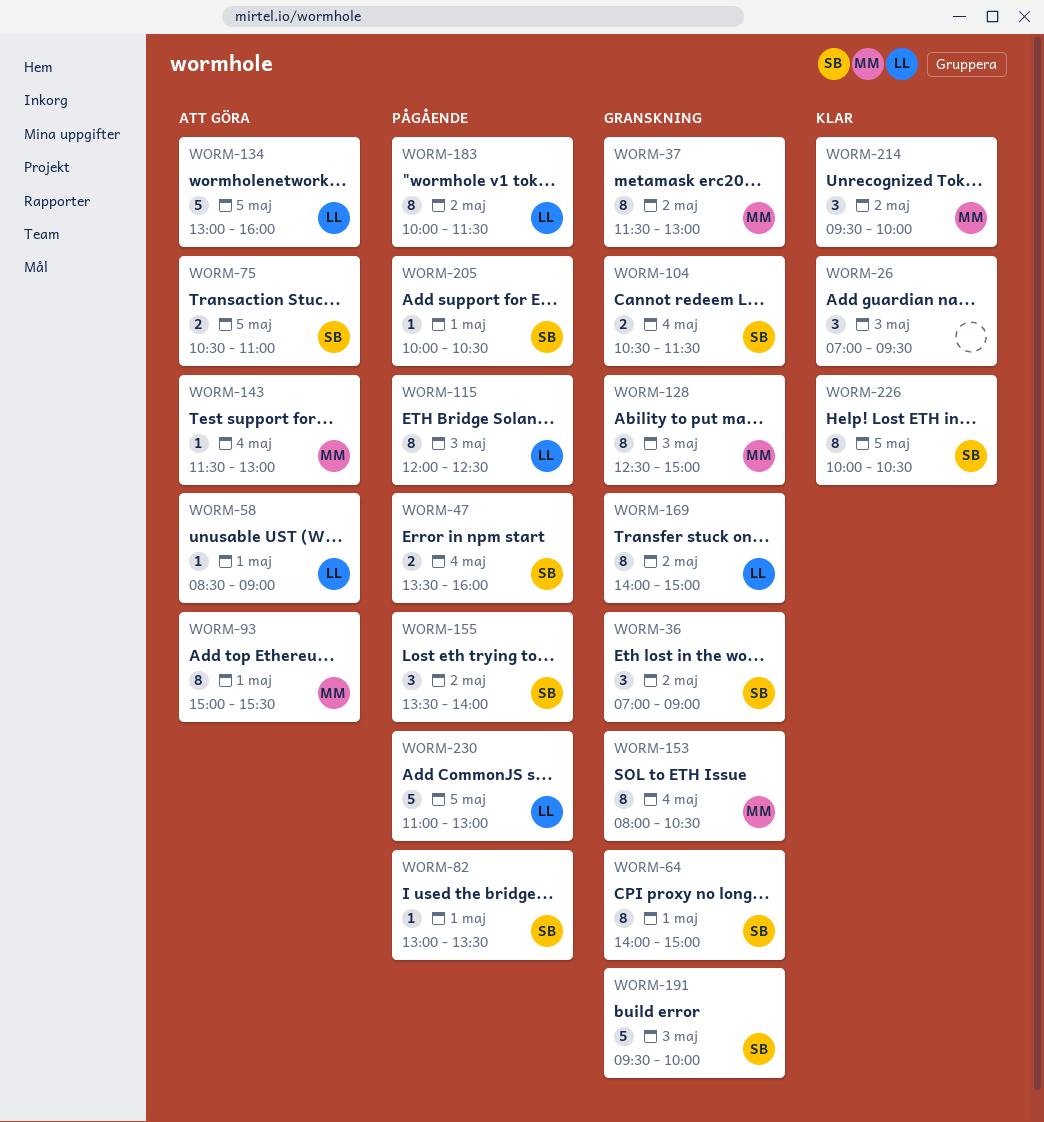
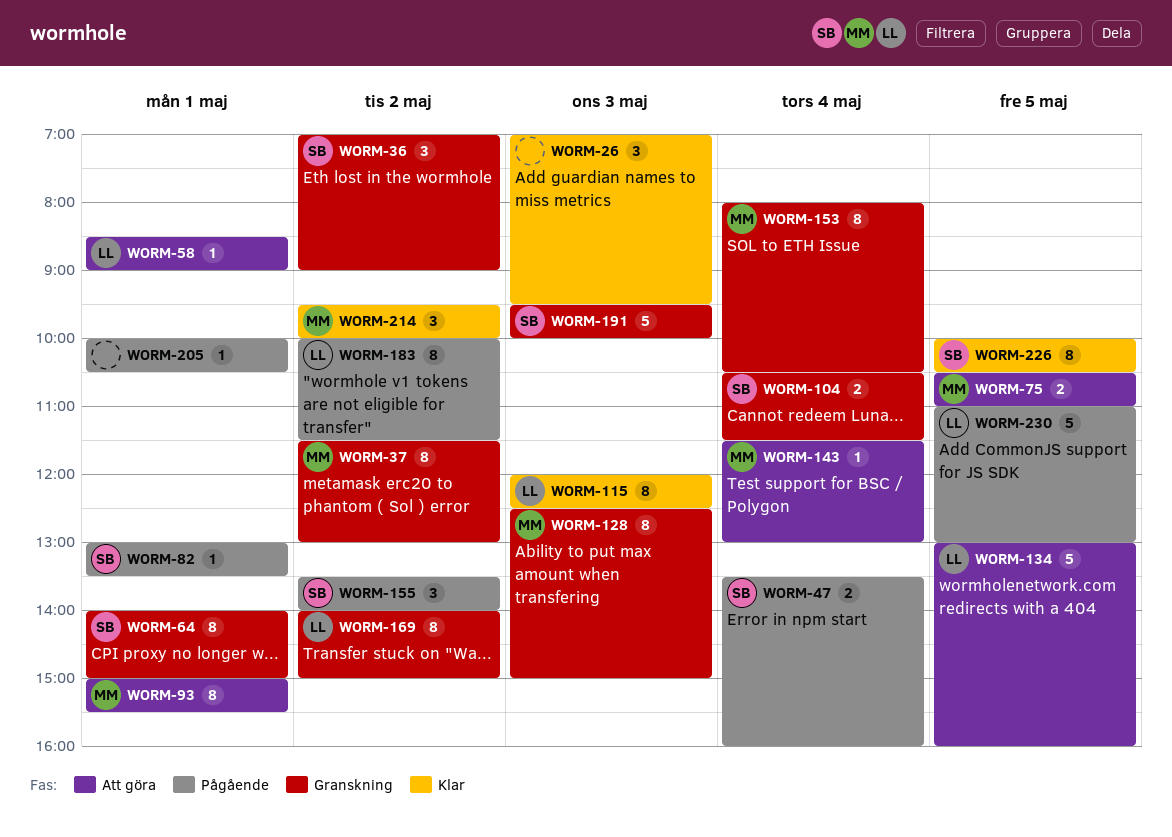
WORM-75, owner: SB -> MM
WORM-115, status: Pågående -> Klar
WORM-205, owner: SB -> none

